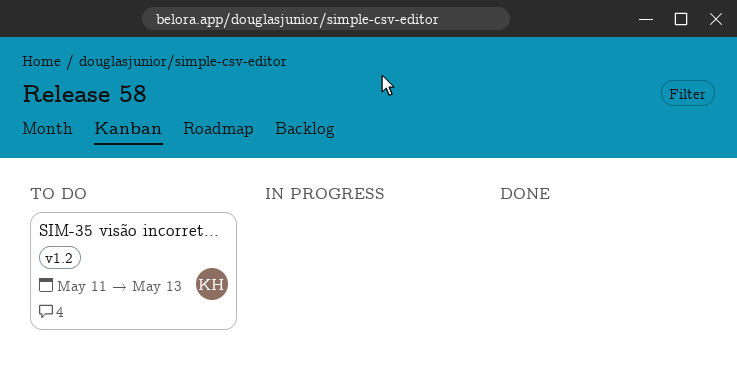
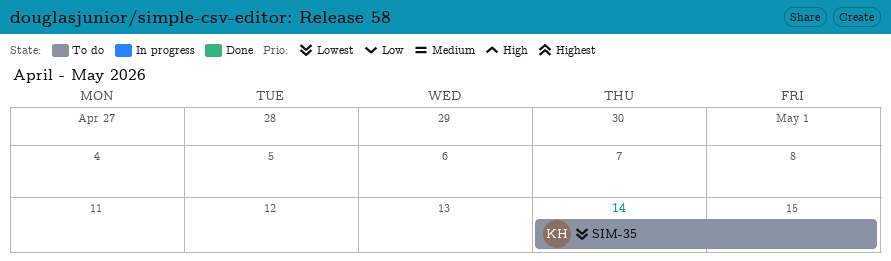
SIM-35, start: May 11 -> May 14
SIM-35, due: May 13 -> May 15

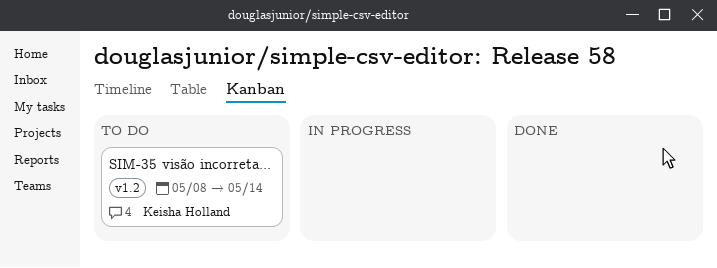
SIM-35, start: May 14 -> May 8
SIM-35, due: May 15 -> May 14

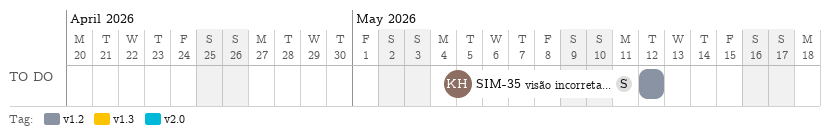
SIM-35, start: May 8 -> May 12
SIM-35, due: May 14 -> May 12

